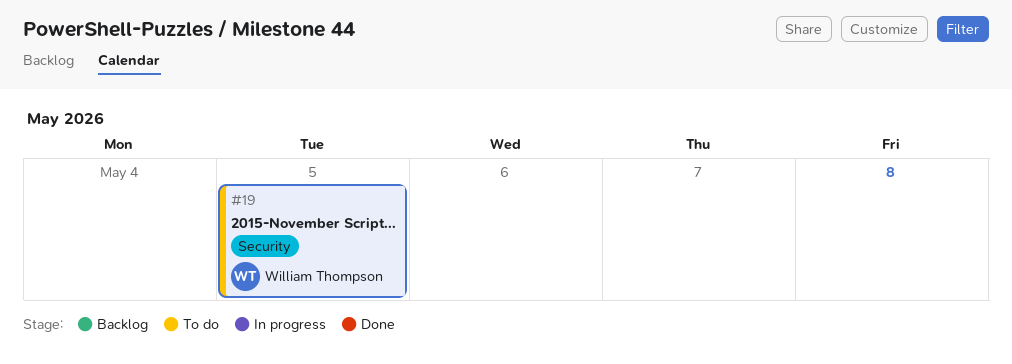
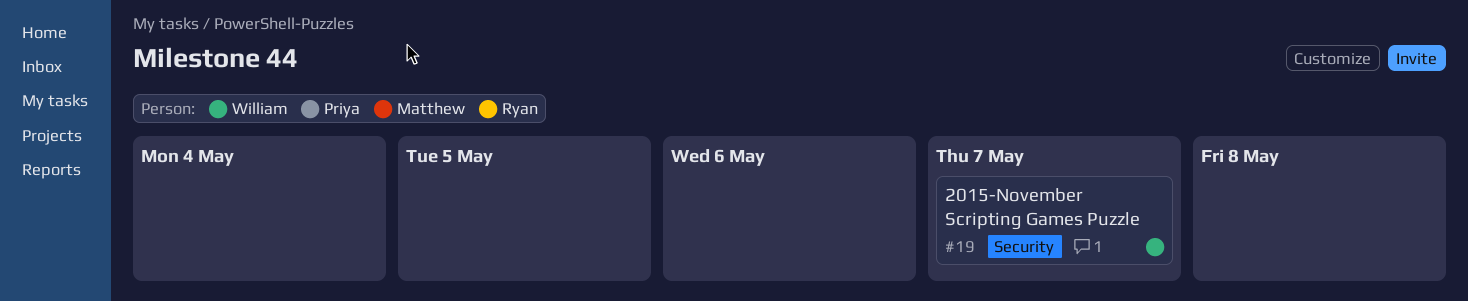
#19, due: May 5 -> May 7

